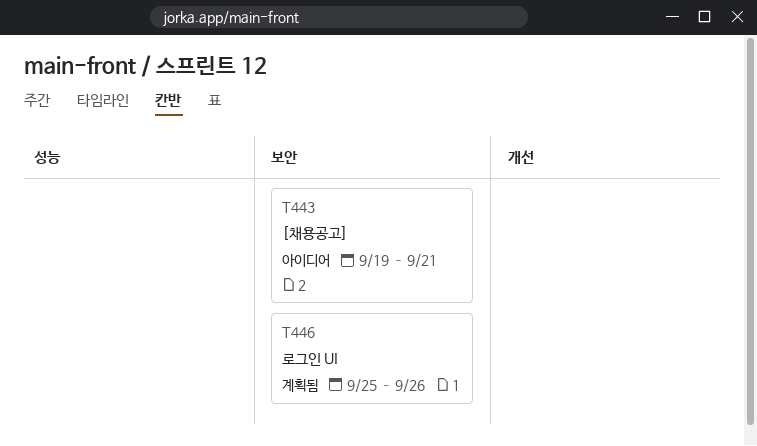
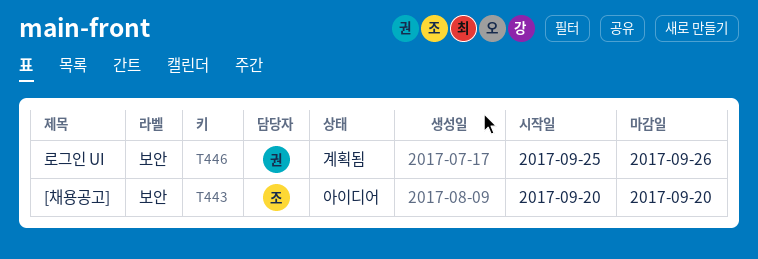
T443, start: Sep 19 -> Sep 20
T443, due: Sep 21 -> Sep 20

